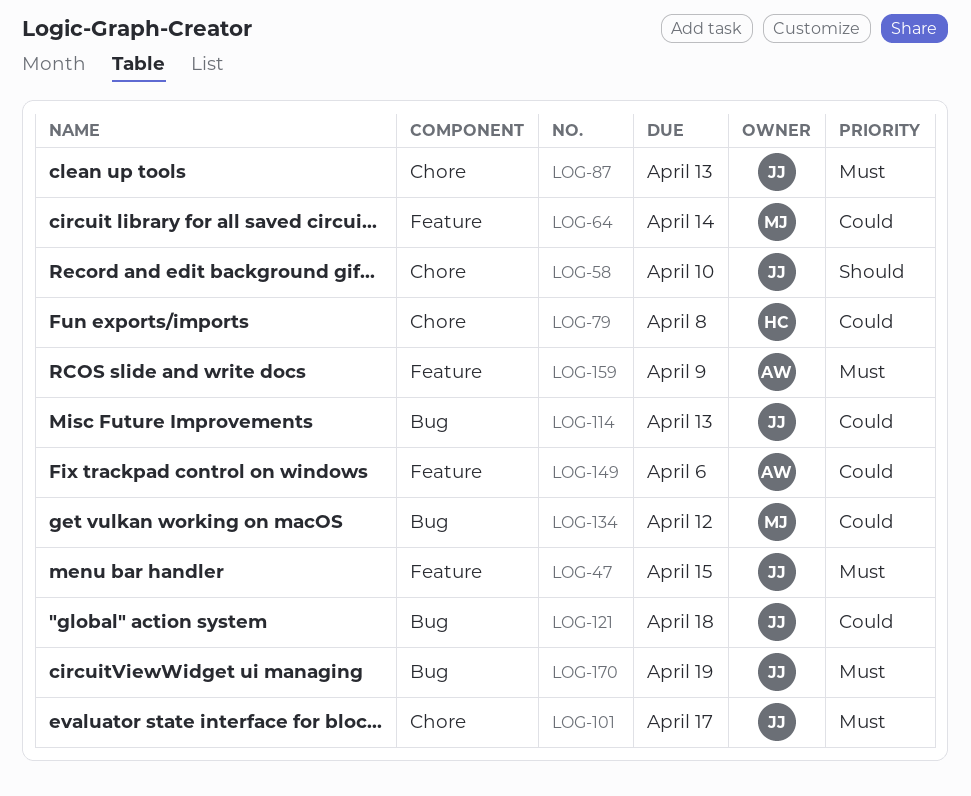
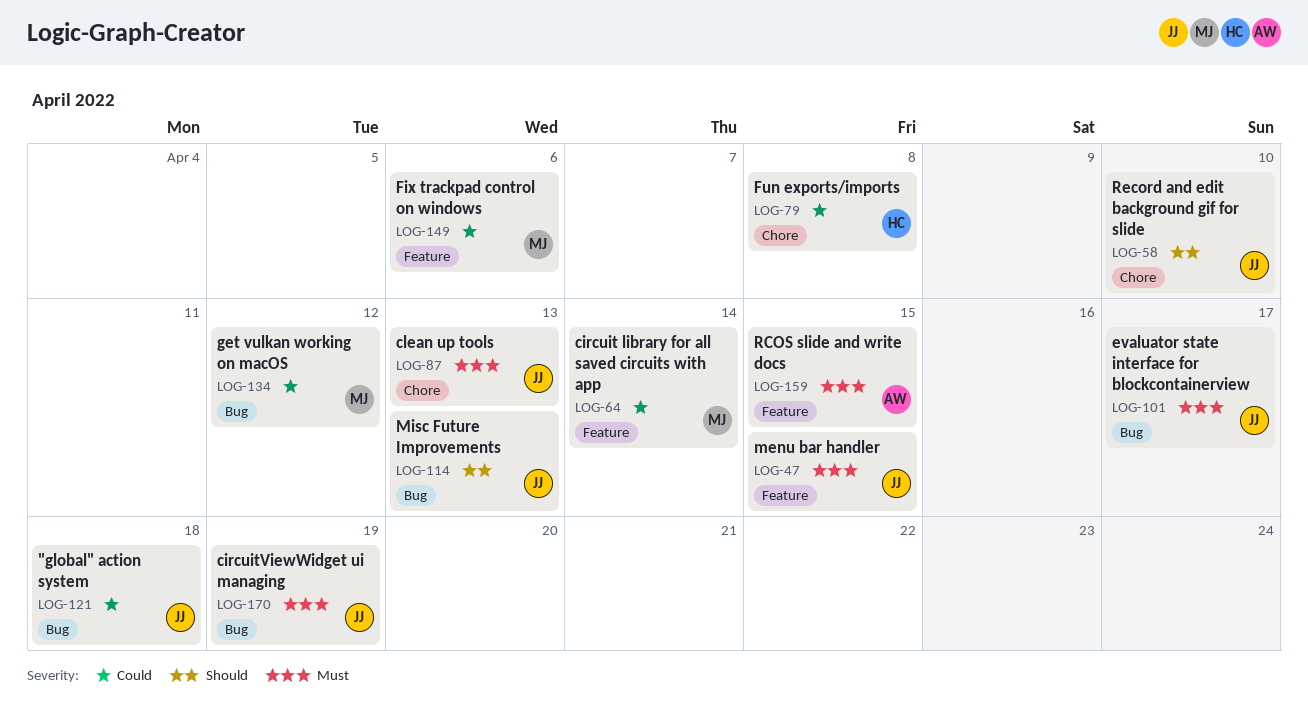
LOG-101, label: Chore -> Bug
LOG-114, priority: Could -> Should
LOG-149, owner: AW -> MJ
LOG-159, due: Apr 9 -> Apr 15

